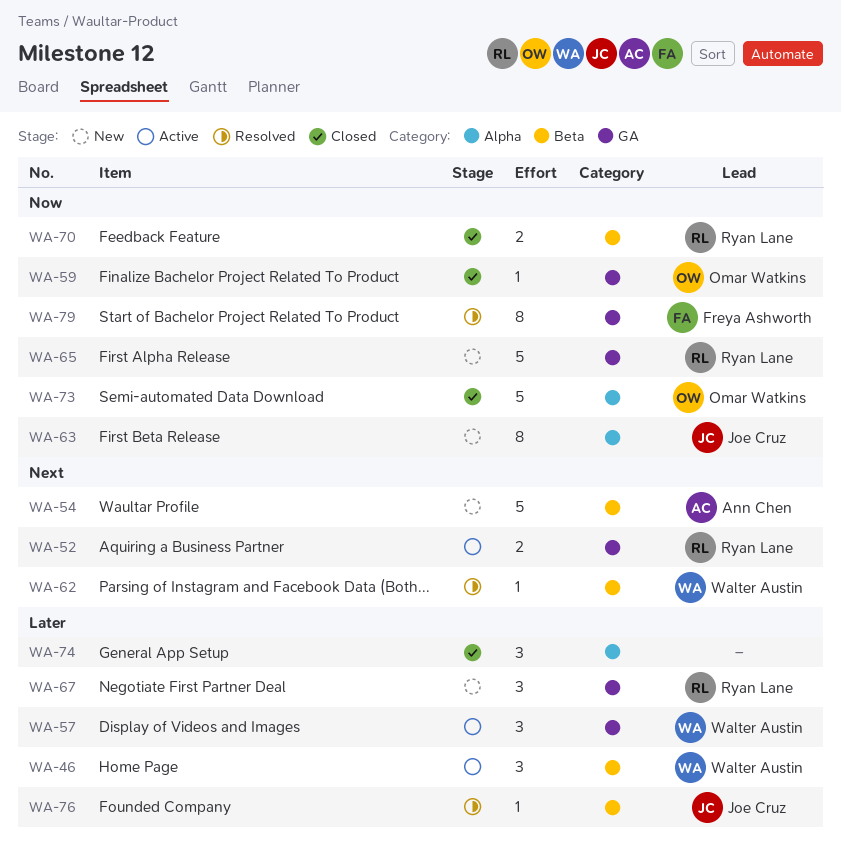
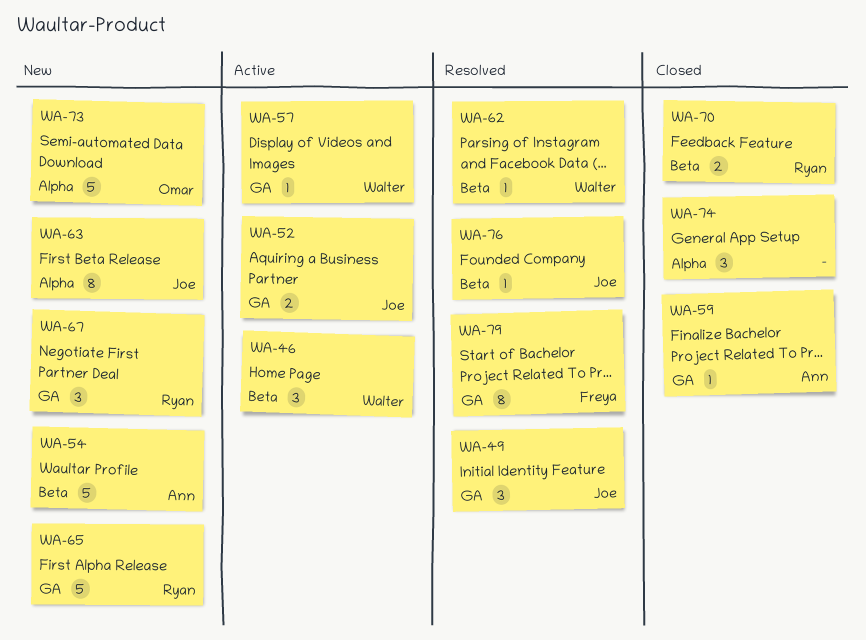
WA-49: none -> present
WA-52, owner: Ryan Lane -> Joe Cruz
WA-57, estimate: 3 -> 1
WA-59, owner: Omar Watkins -> Ann Chen
WA-73, status: Closed -> New

